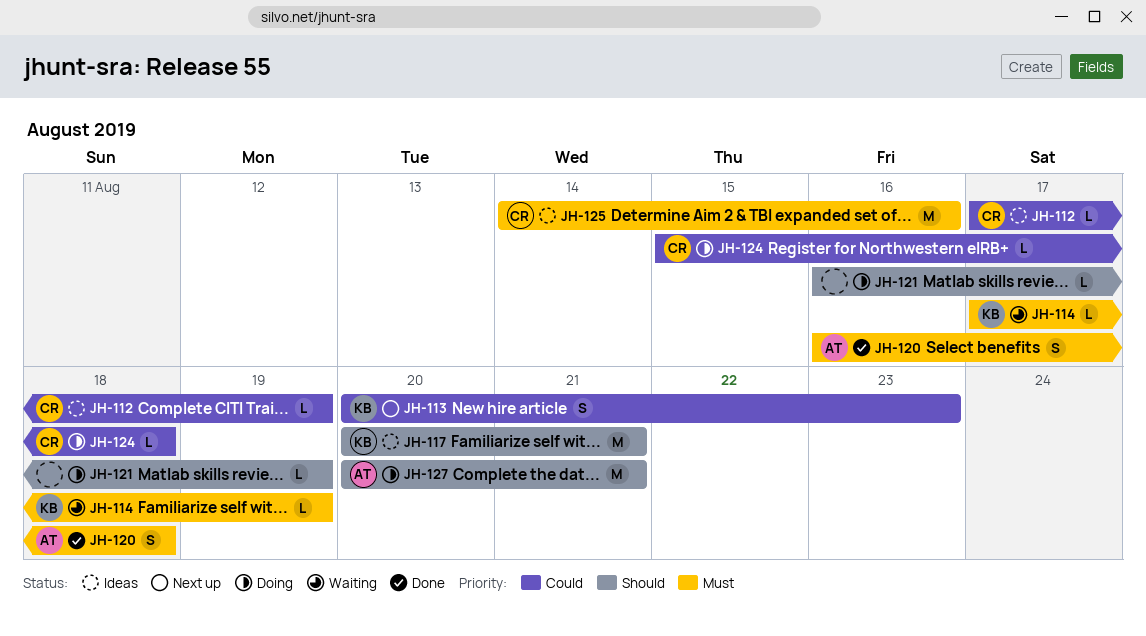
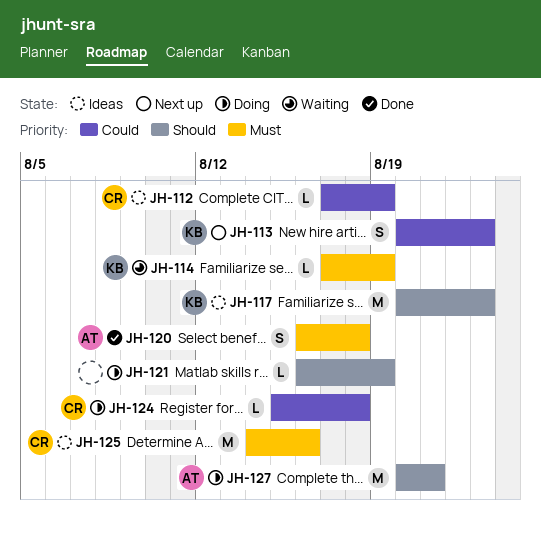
JH-117, due: Aug 21 -> Aug 23

